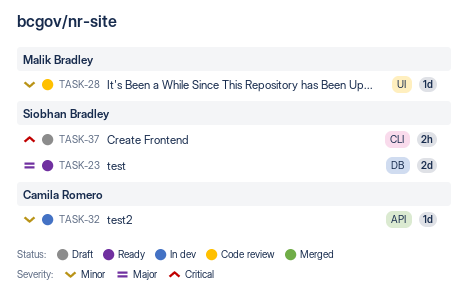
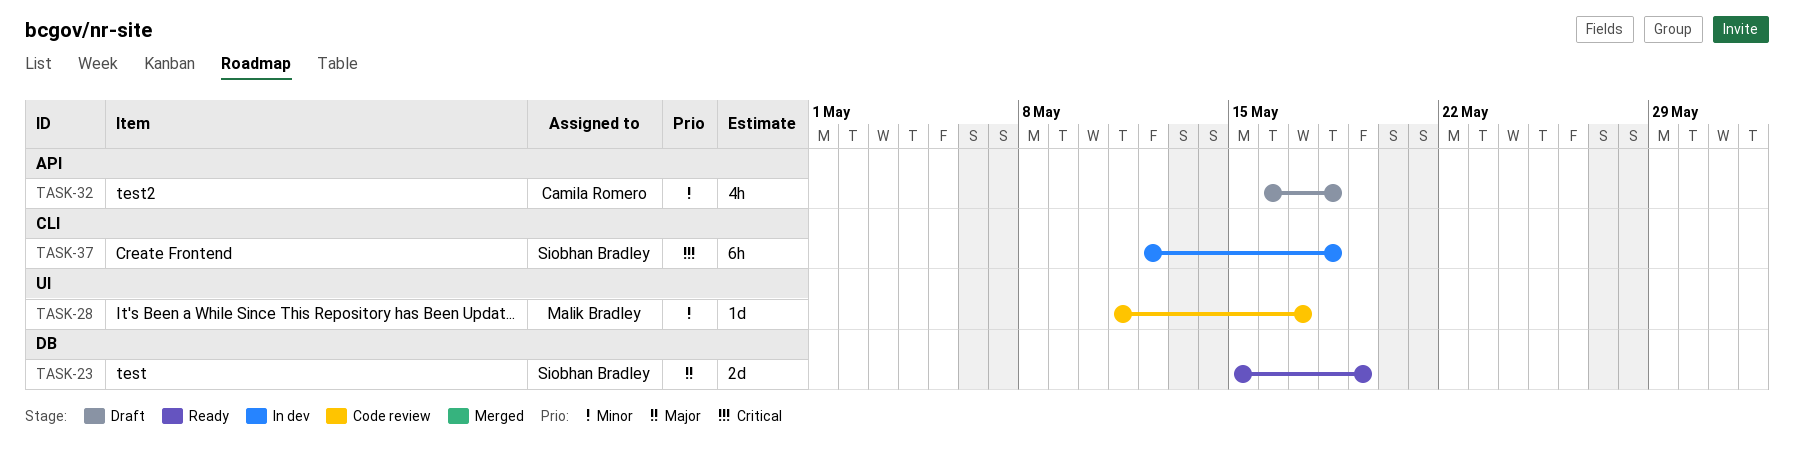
TASK-32, status: In dev -> Draft
TASK-32, estimate: 1d -> 4h
TASK-37, status: Draft -> In dev
TASK-37, estimate: 2h -> 6h

